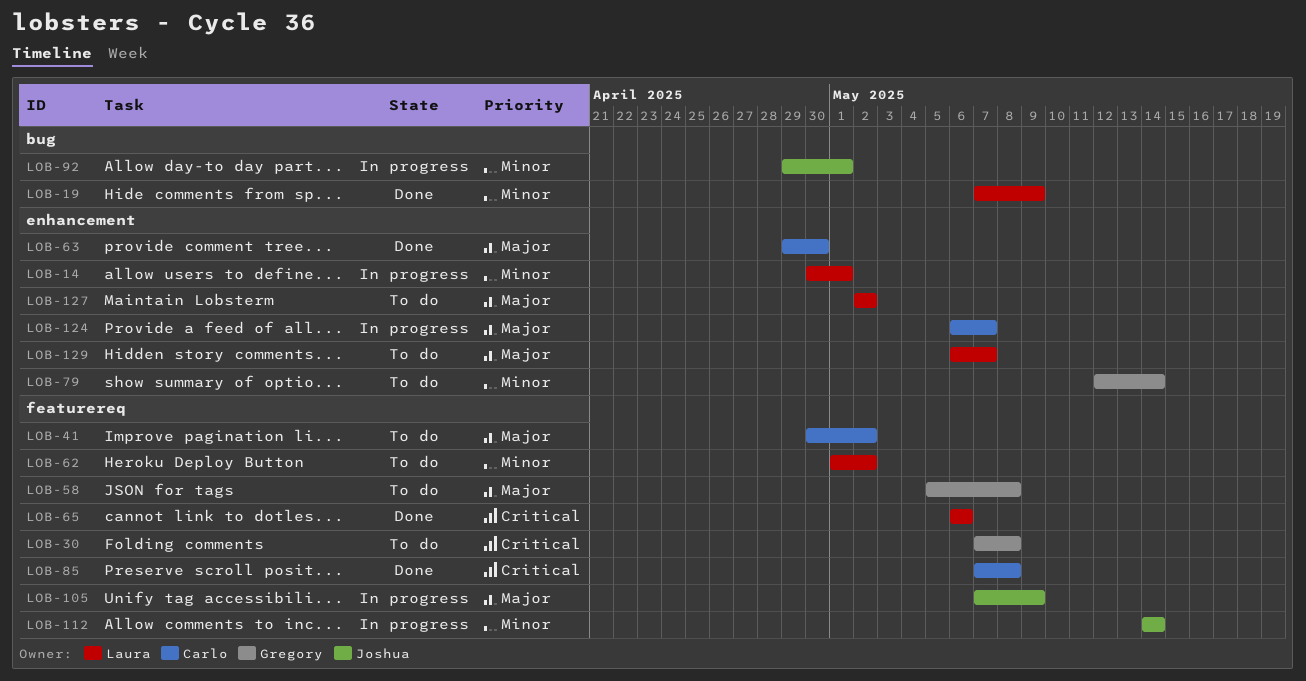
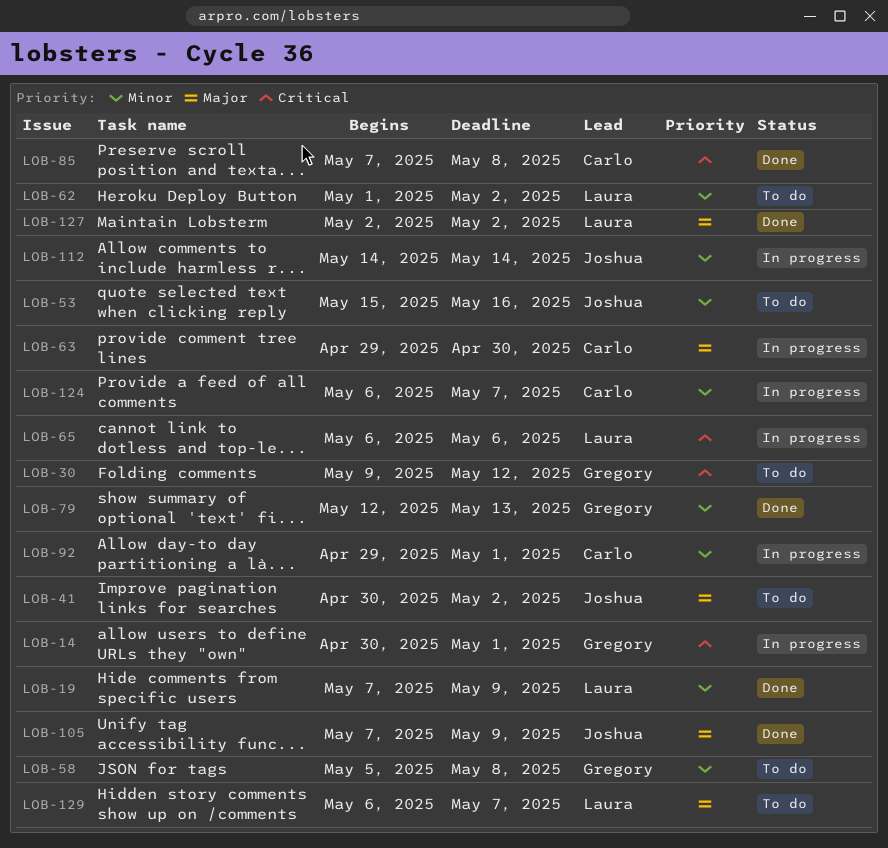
LOB-14, owner: Laura -> Gregory
LOB-14, priority: Minor -> Critical
LOB-30, start: May 7 -> May 9
LOB-30, due: May 8 -> May 12
LOB-41, owner: Carlo -> Joshua
LOB-53: none -> present
LOB-58, priority: Major -> Minor
LOB-63, status: Done -> In progress
LOB-65, status: Done -> In progress
LOB-79, status: To do -> Done
LOB-79, due: May 14 -> May 13
LOB-92, owner: Joshua -> Carlo
LOB-105, status: In progress -> Done
LOB-124, priority: Major -> Minor
LOB-127, status: To do -> Done

